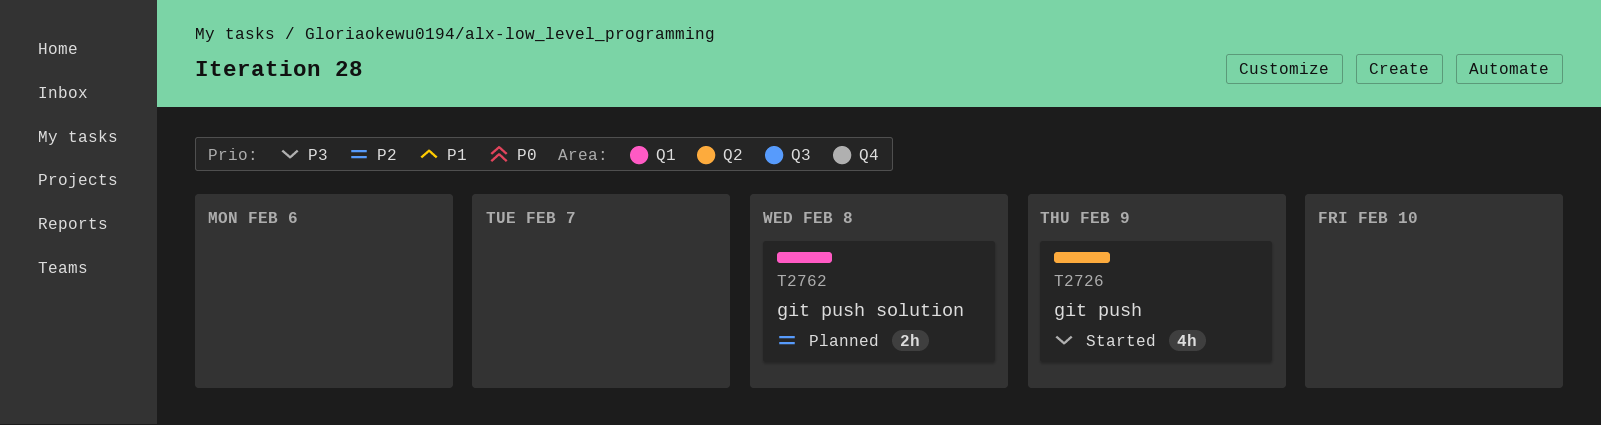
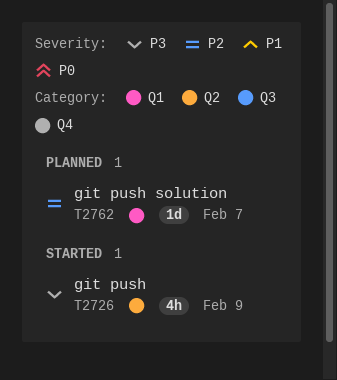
T2762, estimate: 2h -> 1d
T2762, due: Feb 8 -> Feb 7

